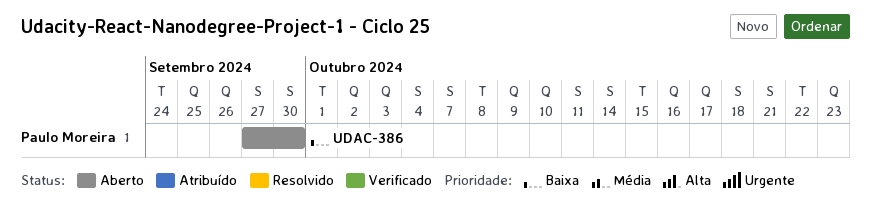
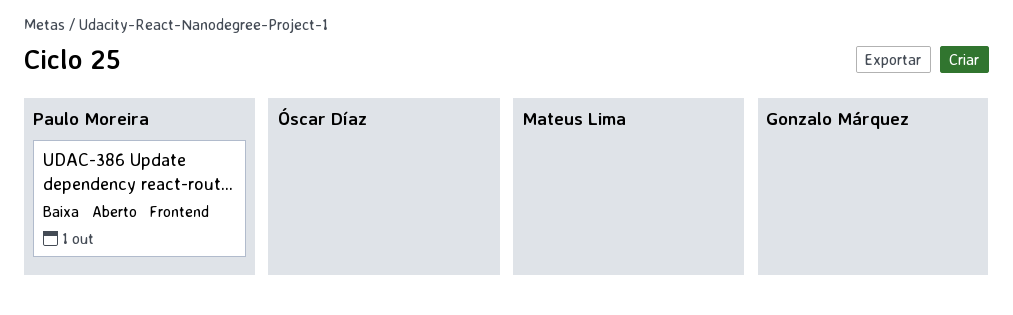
UDAC-386, due: Sep 30 -> Oct 1

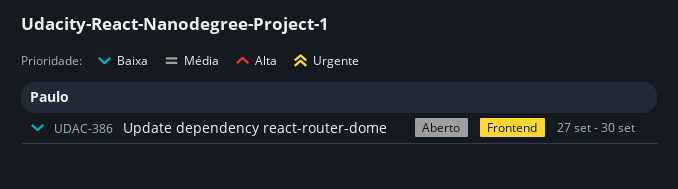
UDAC-386, due: Oct 1 -> Sep 30

